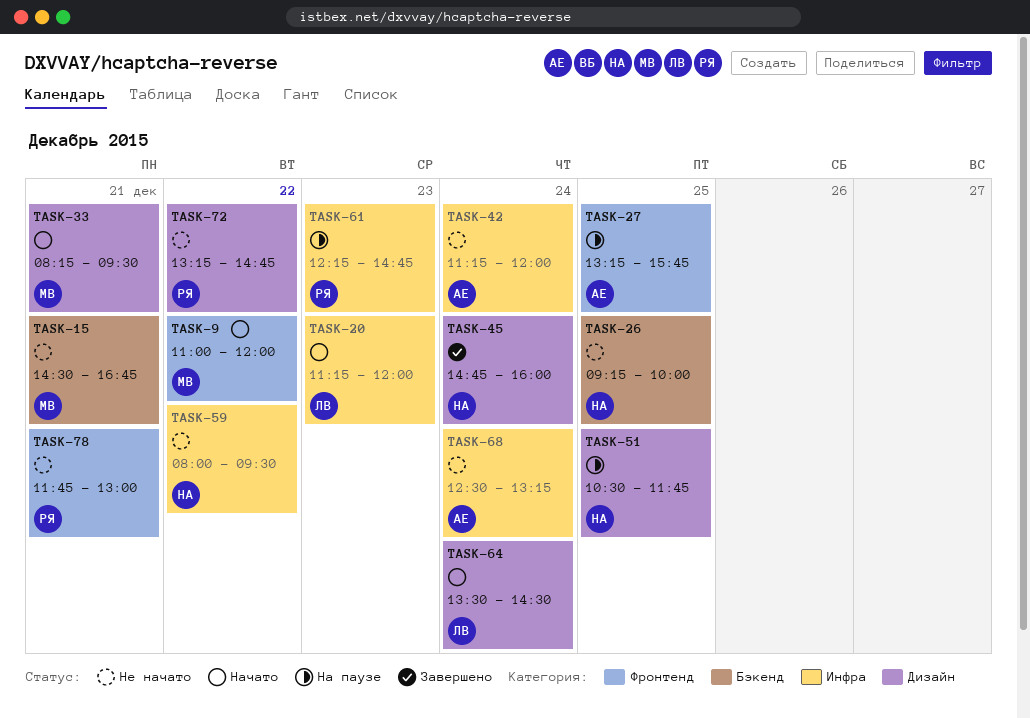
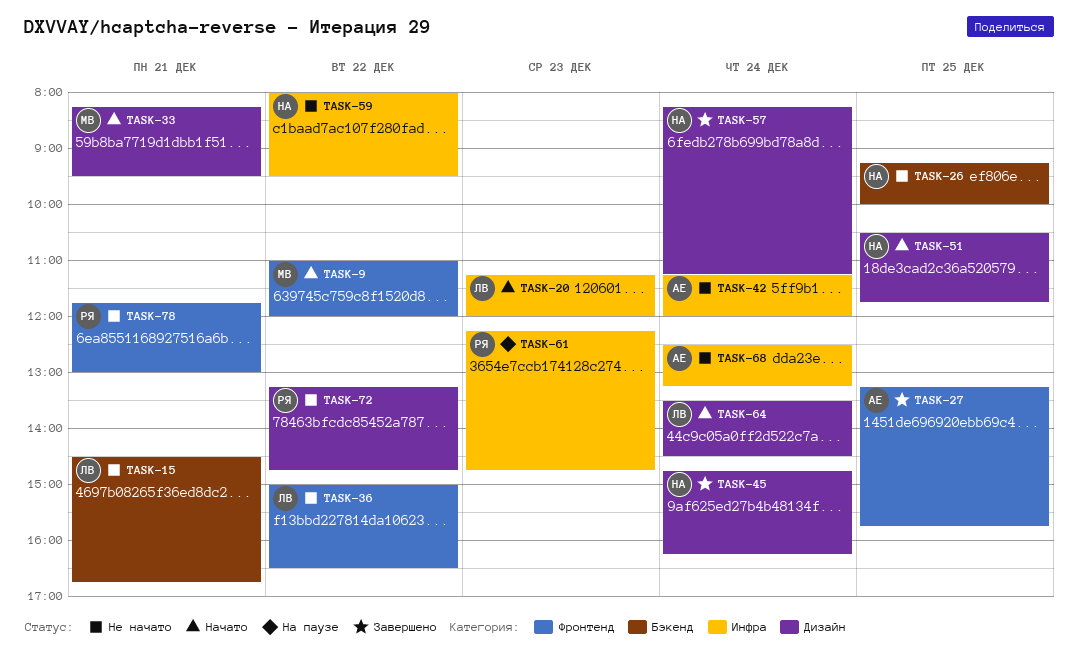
TASK-15, owner: МВ -> ЛВ
TASK-27, status: На паузе -> Завершено
TASK-36: none -> present
TASK-45, ends: 16:00 -> 16:15
TASK-51, status: На паузе -> Начато
TASK-57: none -> present

